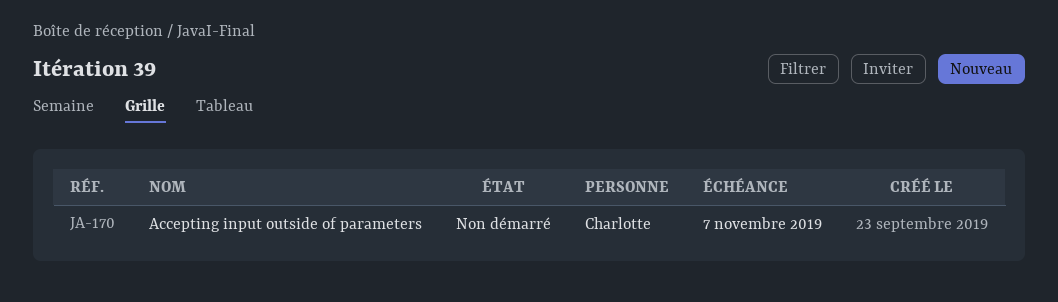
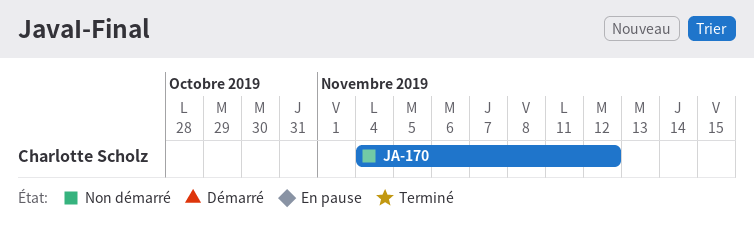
JA-170, due: Nov 7 -> Nov 12

